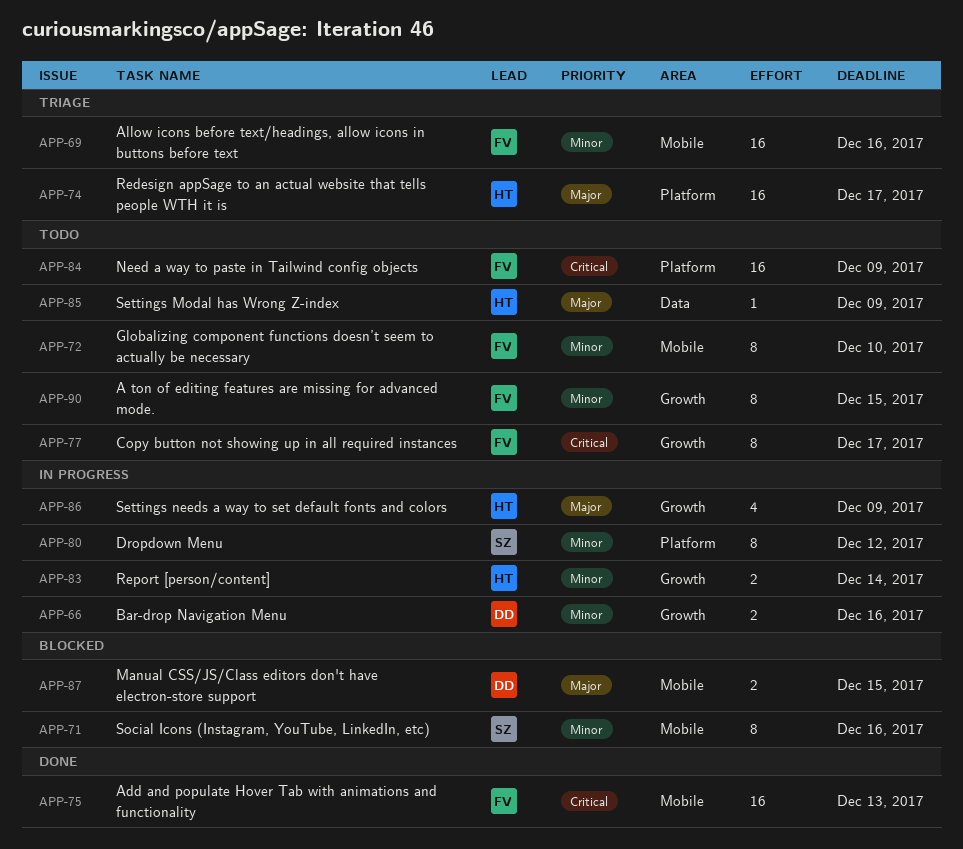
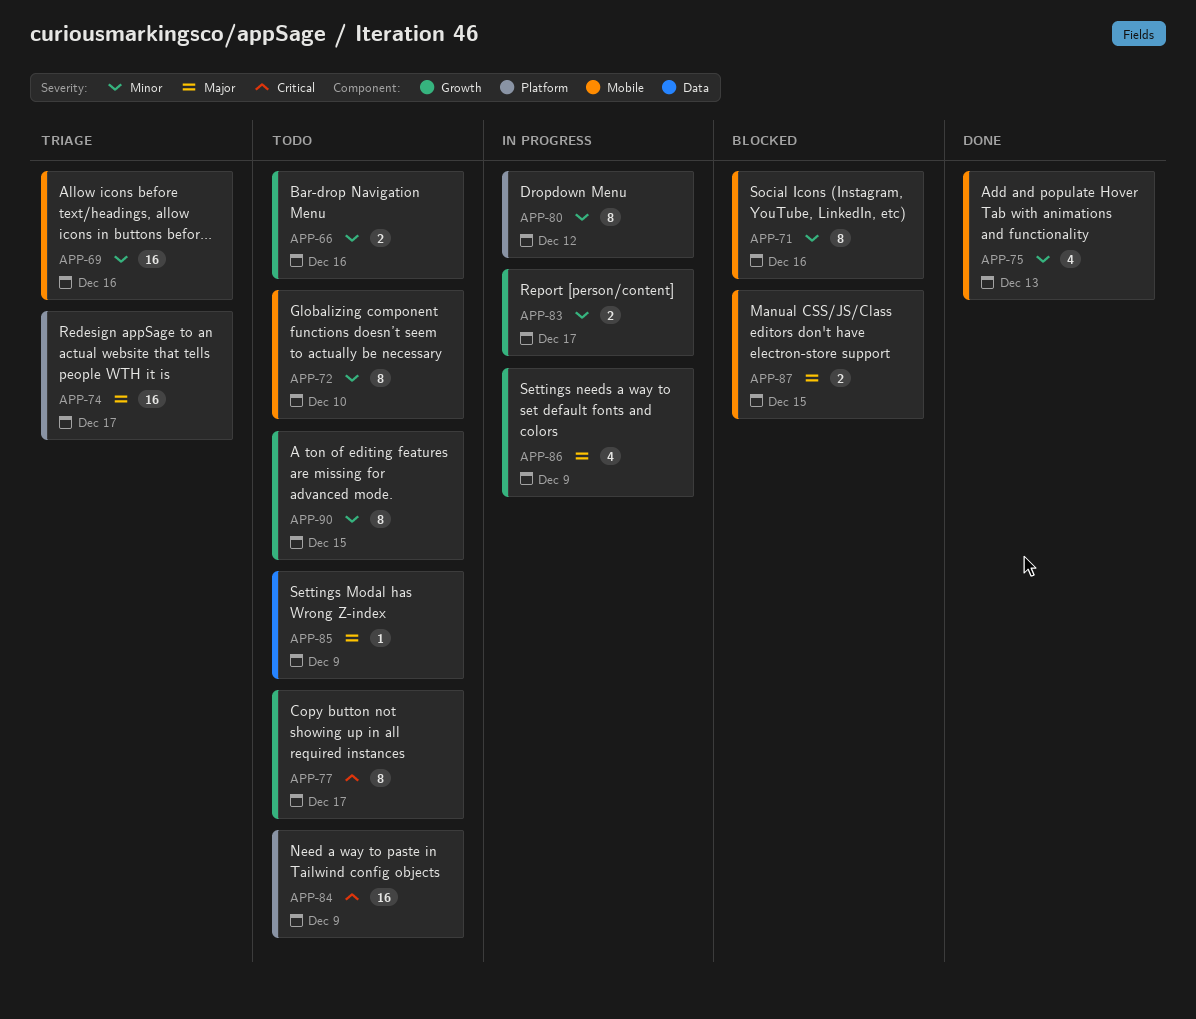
APP-66, status: In progress -> Todo
APP-75, priority: Critical -> Minor
APP-75, estimate: 16 -> 4
APP-83, due: Dec 14 -> Dec 17

